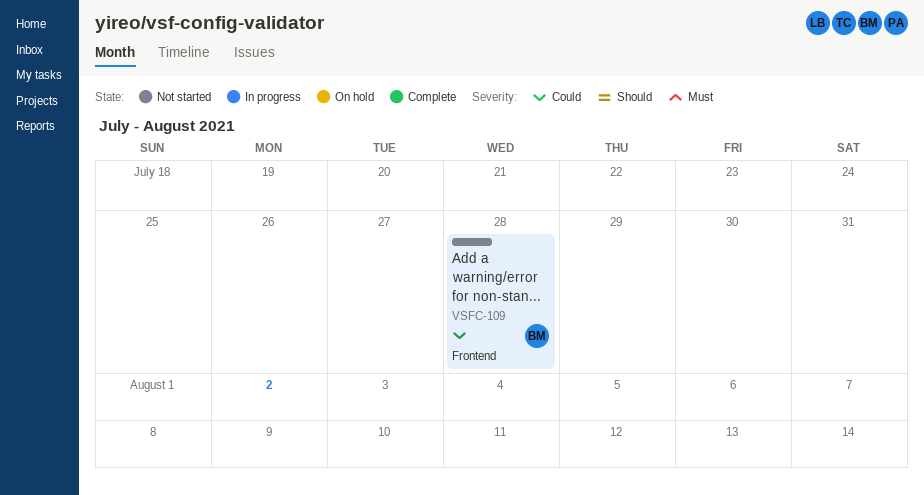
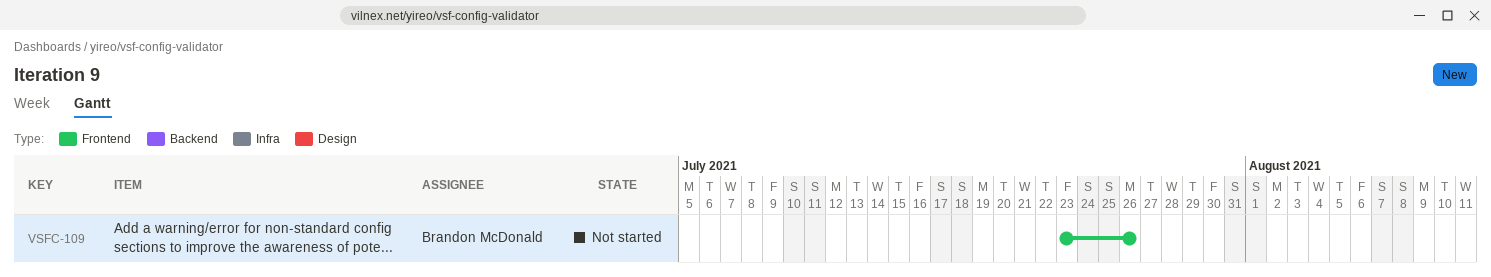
VSFC-109, due: Jul 28 -> Jul 26

